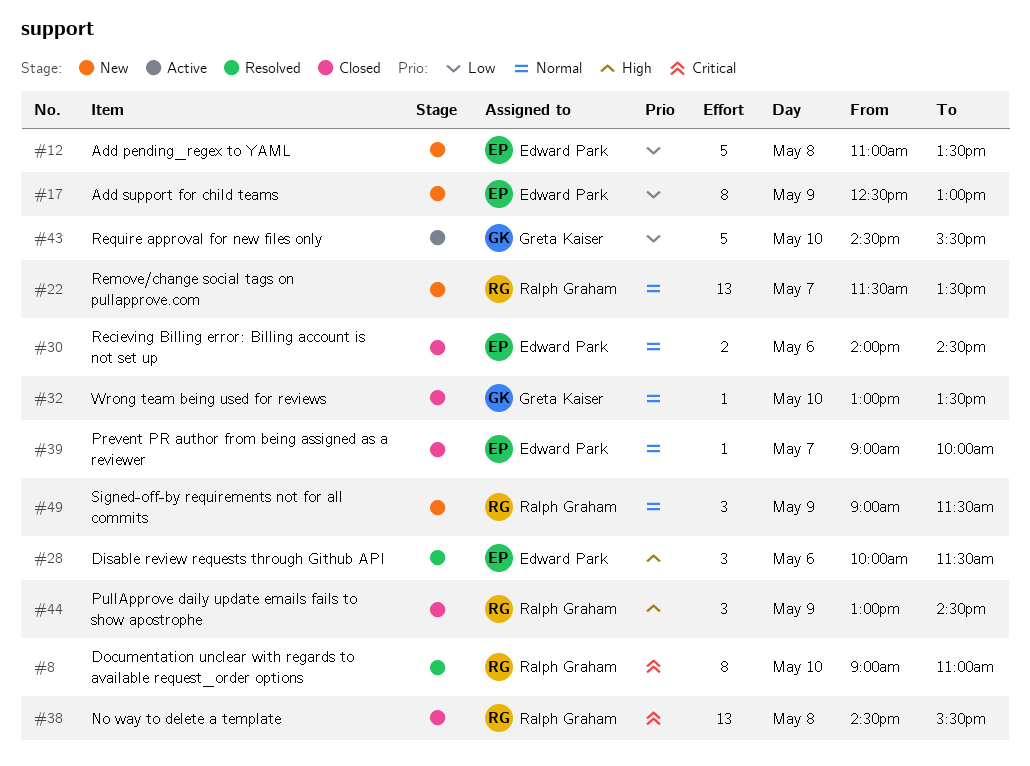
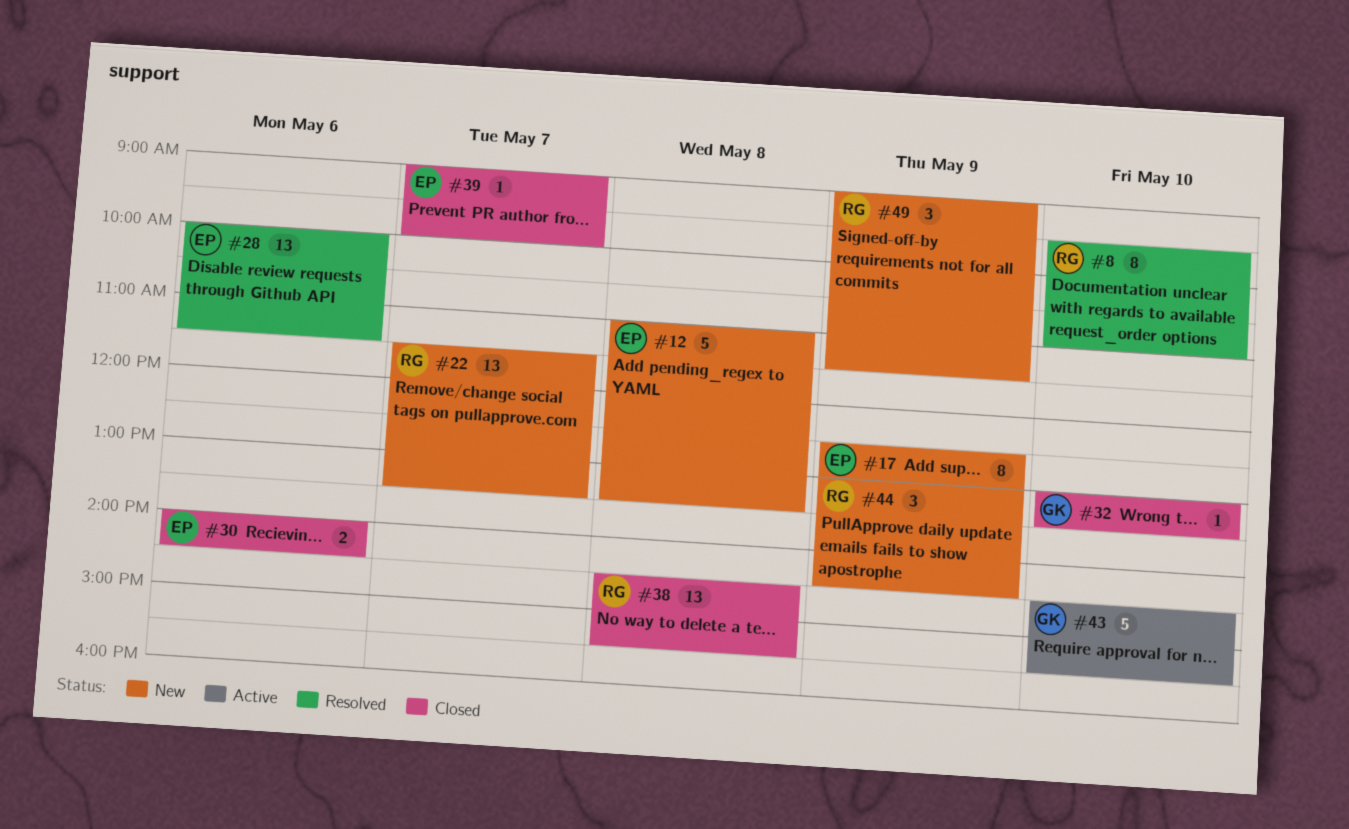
#8, begins: 09:00 -> 09:30
#28, estimate: 3 -> 13
#44, status: Closed -> New

